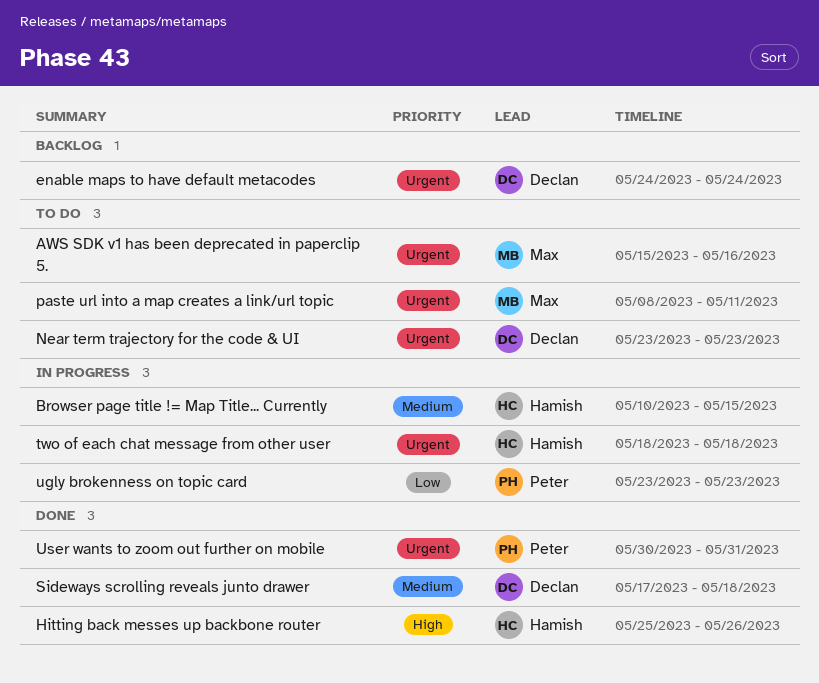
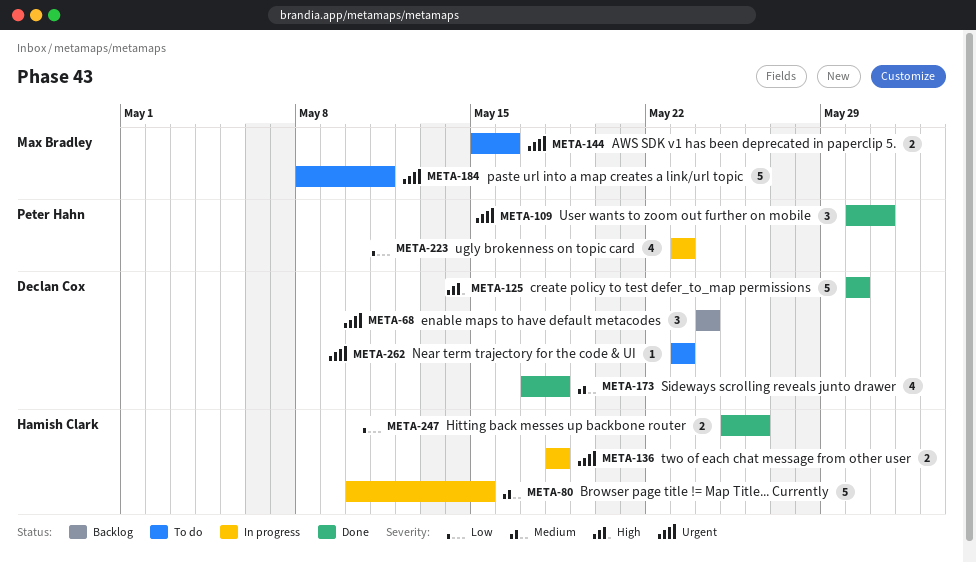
create policy to test defer_to_map permissions: none -> present
Hitting back messes up backbone router, priority: High -> Low

